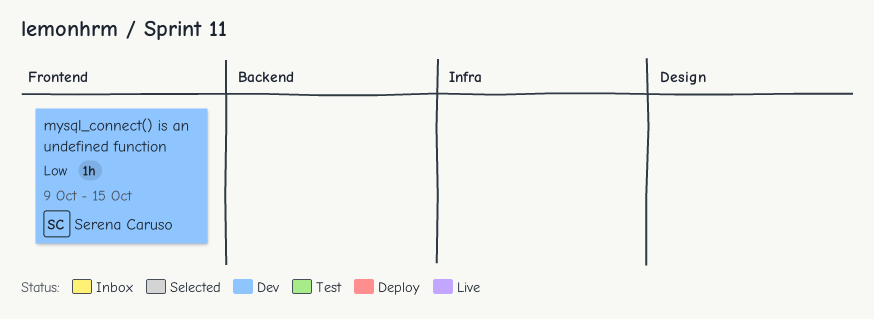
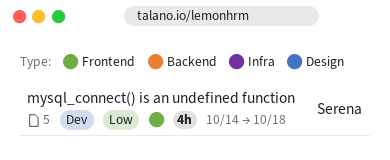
mysql_connect() is an undefined function, estimate: 1h -> 4h
mysql_connect() is an undefined function, start: Oct 9 -> Oct 14
mysql_connect() is an undefined function, due: Oct 15 -> Oct 18

